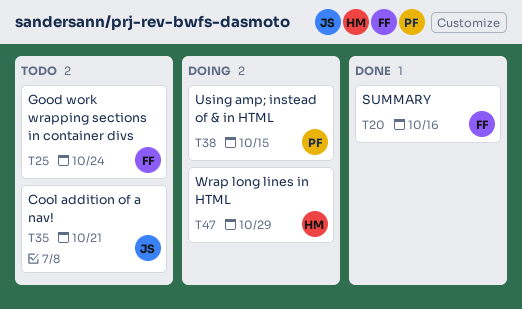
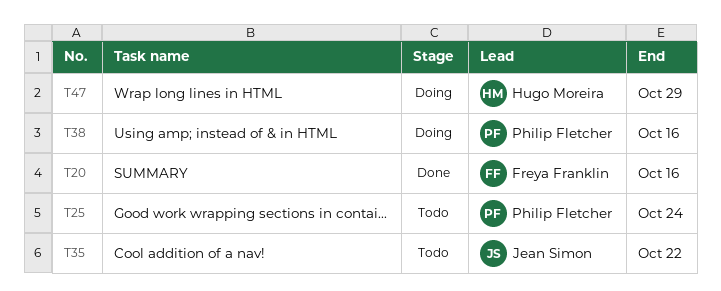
T25, owner: Freya Franklin -> Philip Fletcher
T35, due: Oct 21 -> Oct 22
T38, due: Oct 15 -> Oct 16

